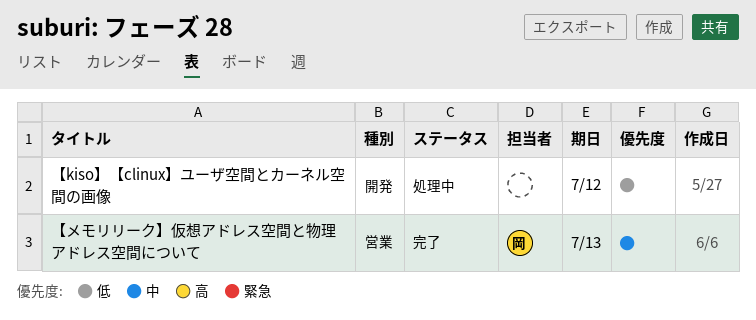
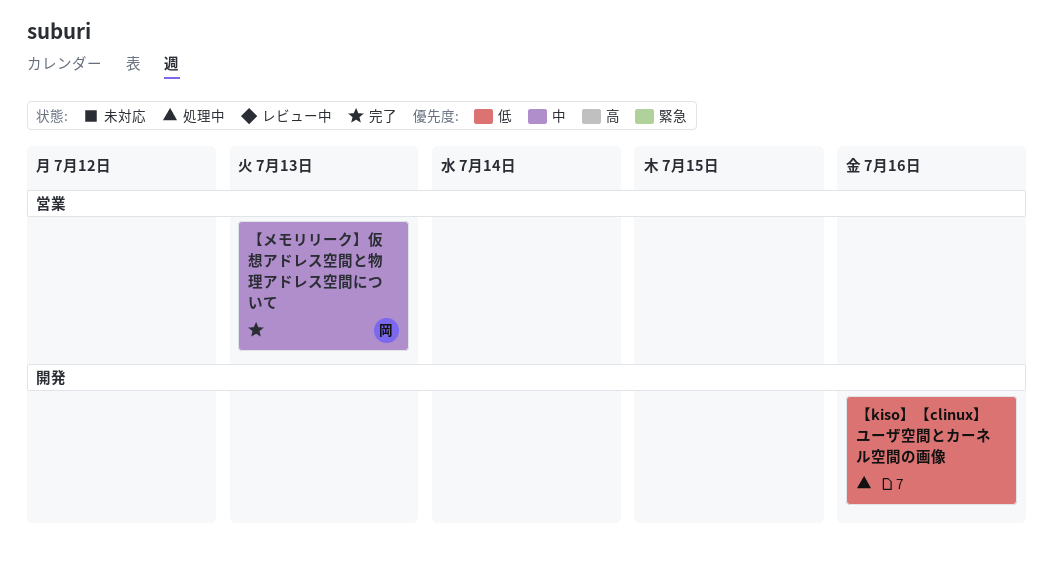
【kiso】【clinux】ユーザ空間とカーネル空間の画像, due: Jul 12 -> Jul 16

